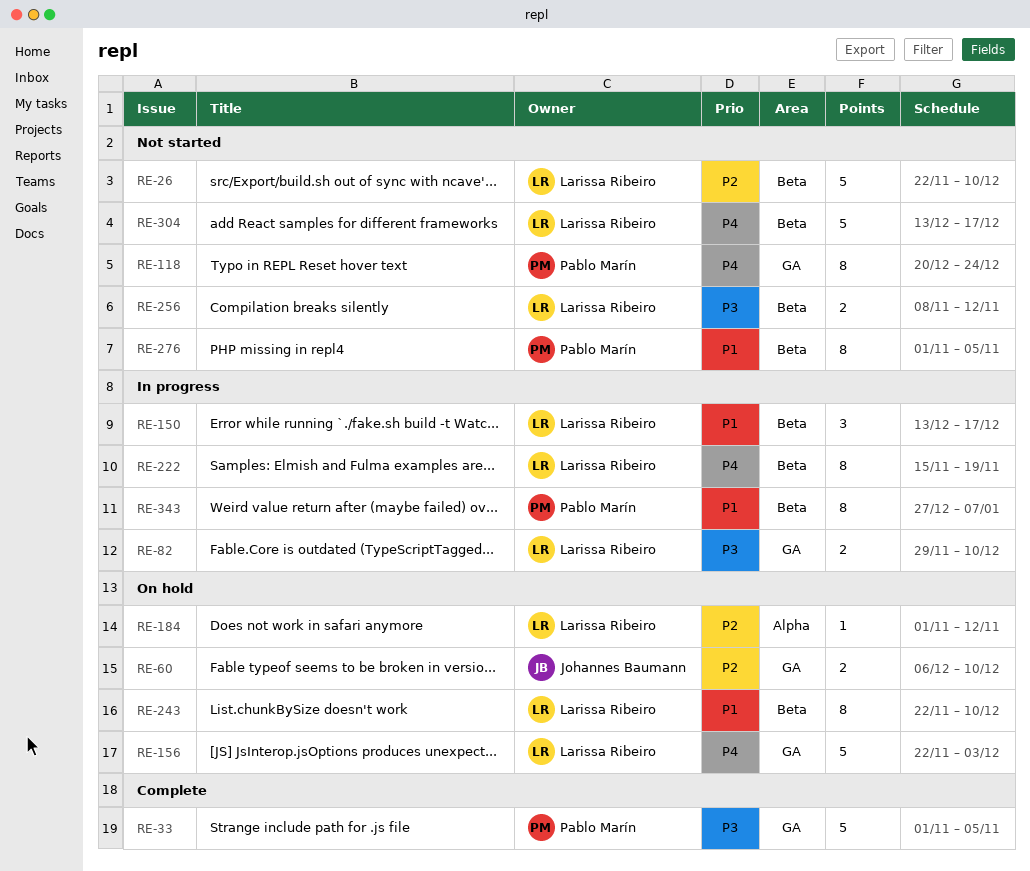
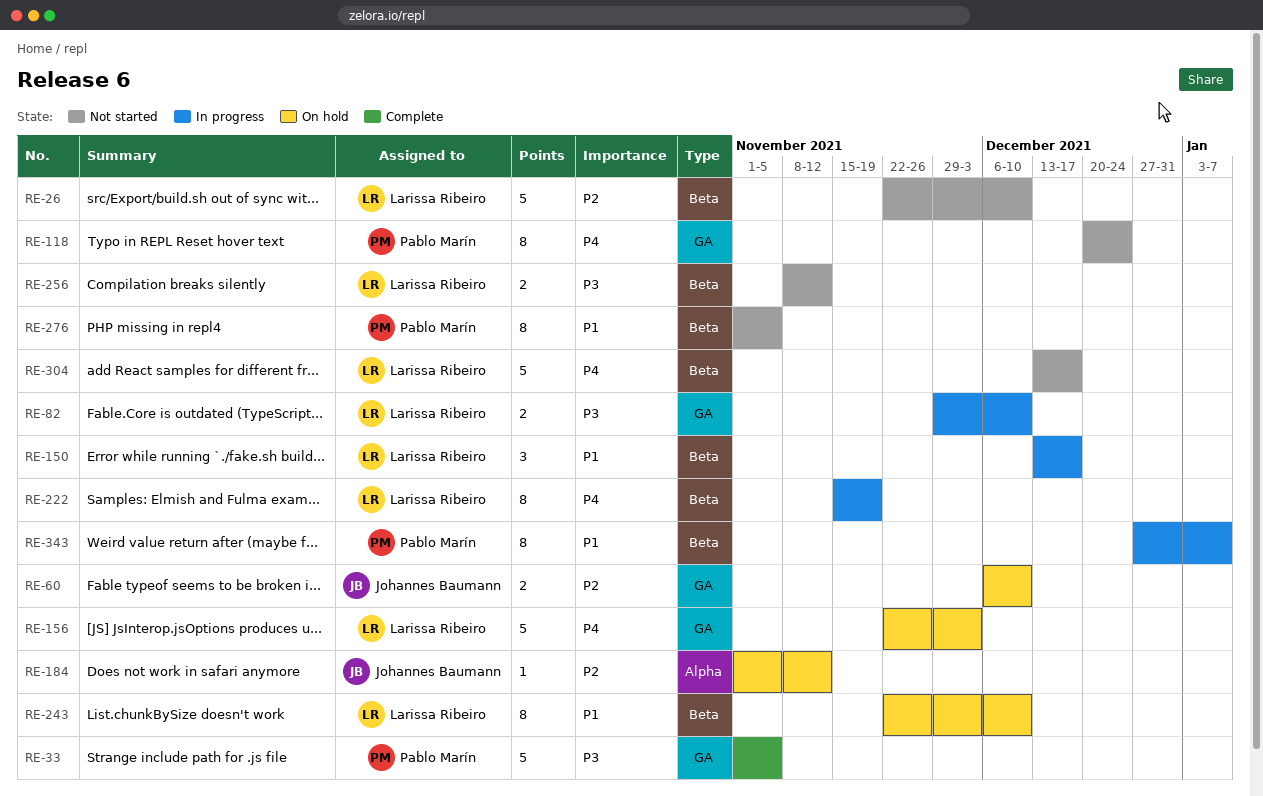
RE-184, owner: Larissa Ribeiro -> Johannes Baumann

